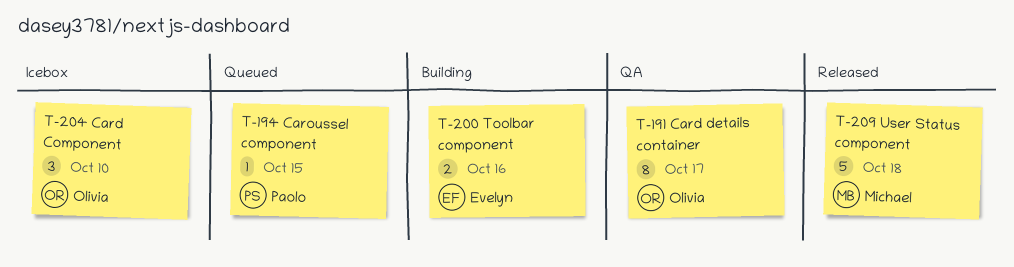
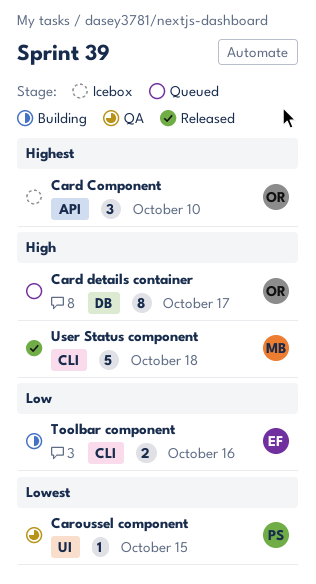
Card details container, status: QA -> Queued
Caroussel component, status: Queued -> QA

